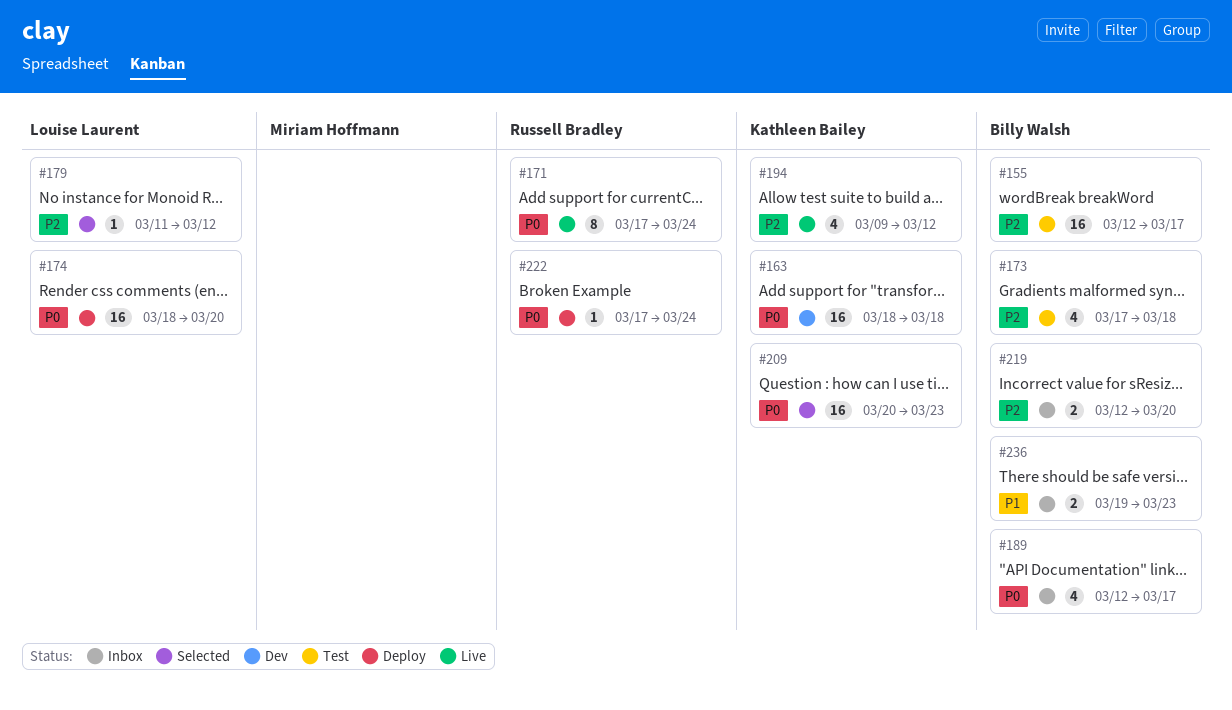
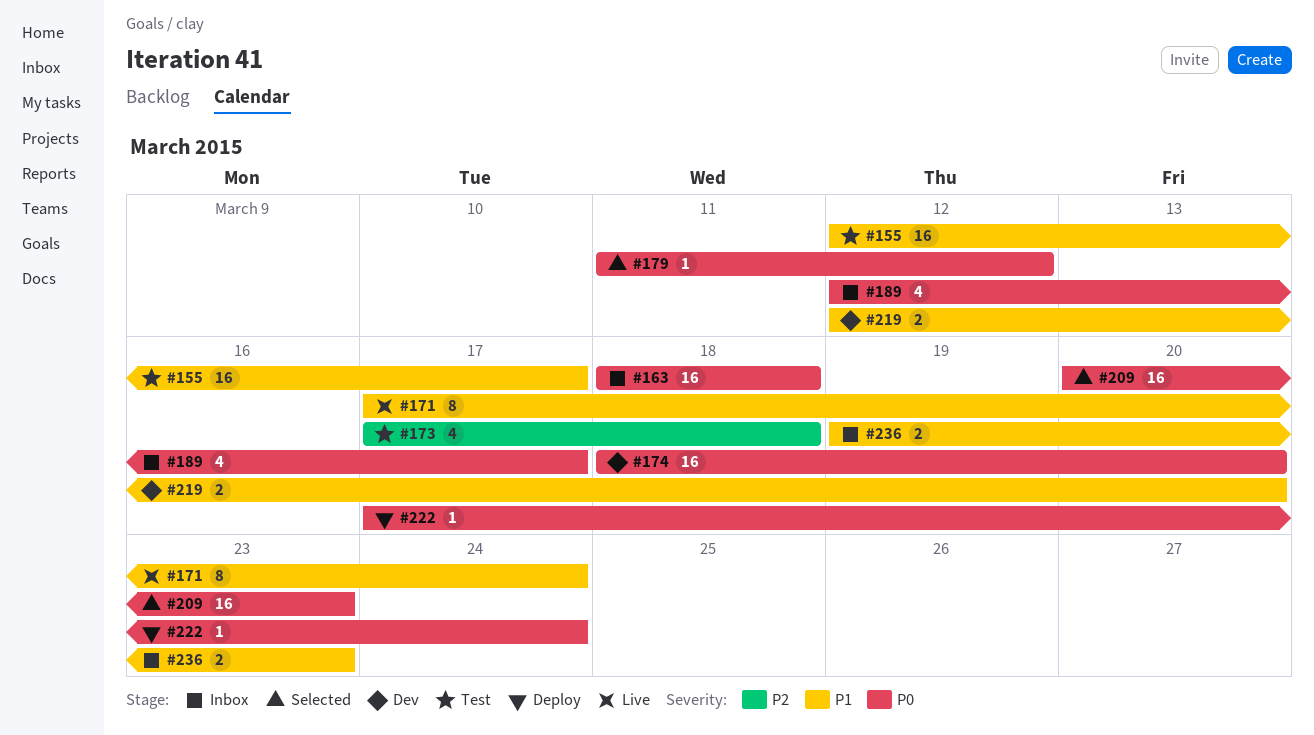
#155, priority: P2 -> P1
#163, status: Dev -> Inbox
#171, priority: P0 -> P1
#174, status: Deploy -> Dev
#179, priority: P2 -> P0
#194: present -> none
#219, status: Inbox -> Dev
#219, priority: P2 -> P1

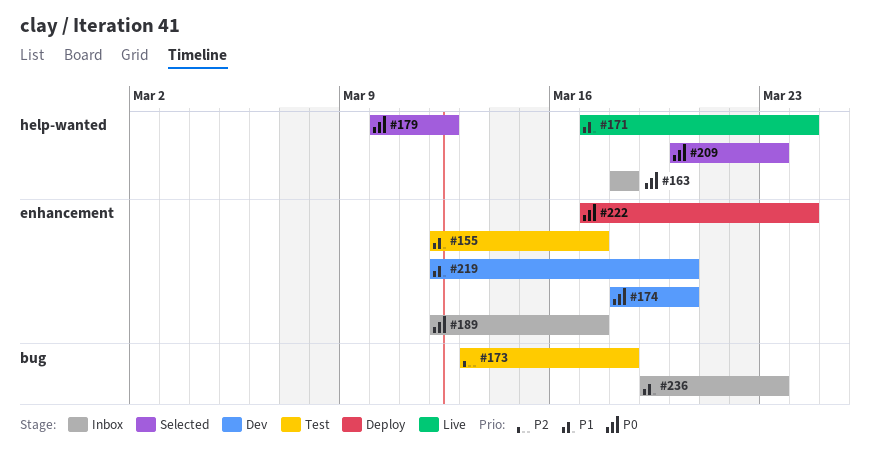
#173, start: Mar 17 -> Mar 13
#179, start: Mar 11 -> Mar 10

